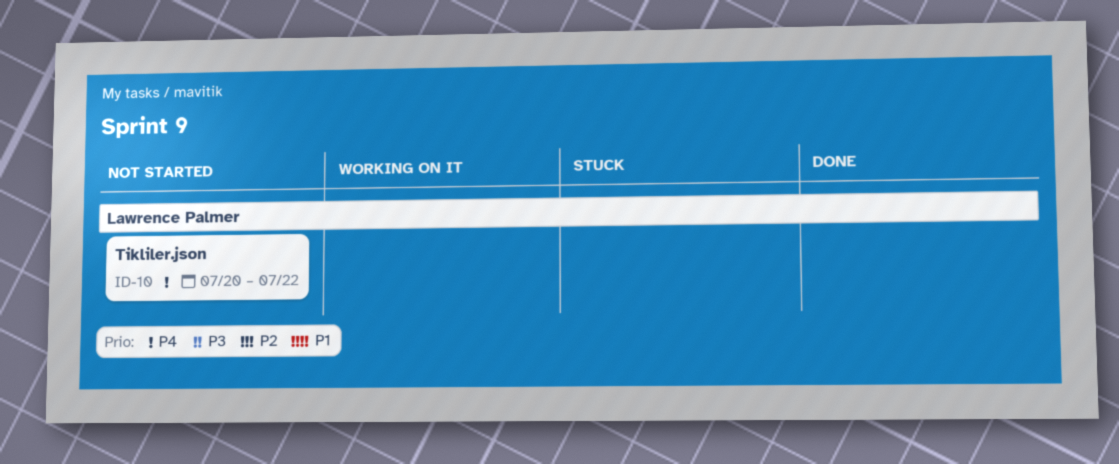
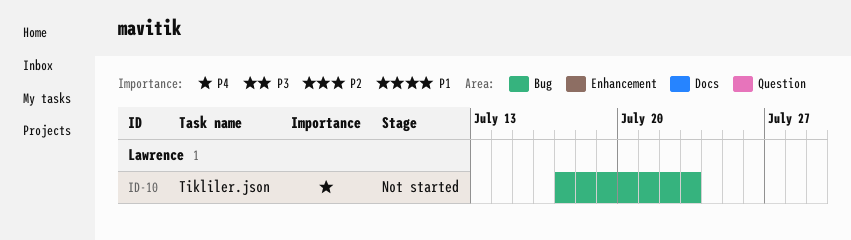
ID-10, start: Jul 20 -> Jul 17
ID-10, due: Jul 22 -> Jul 23

